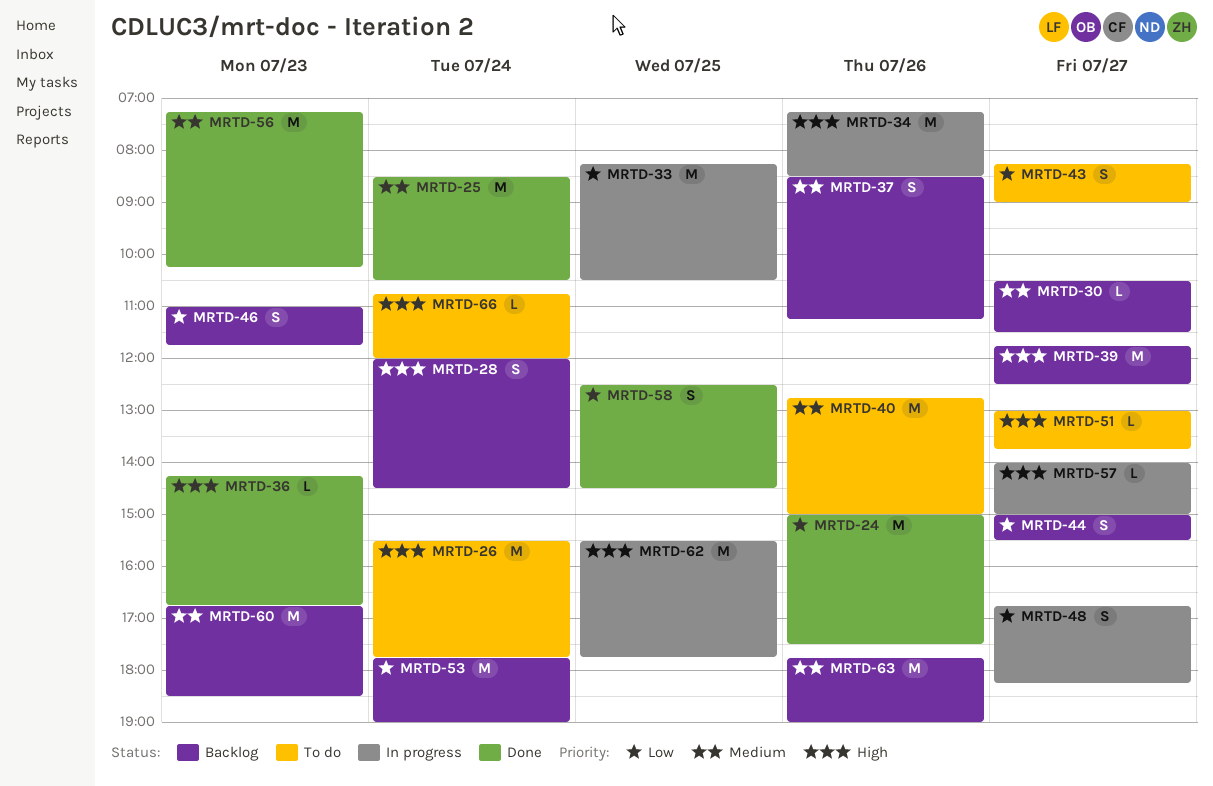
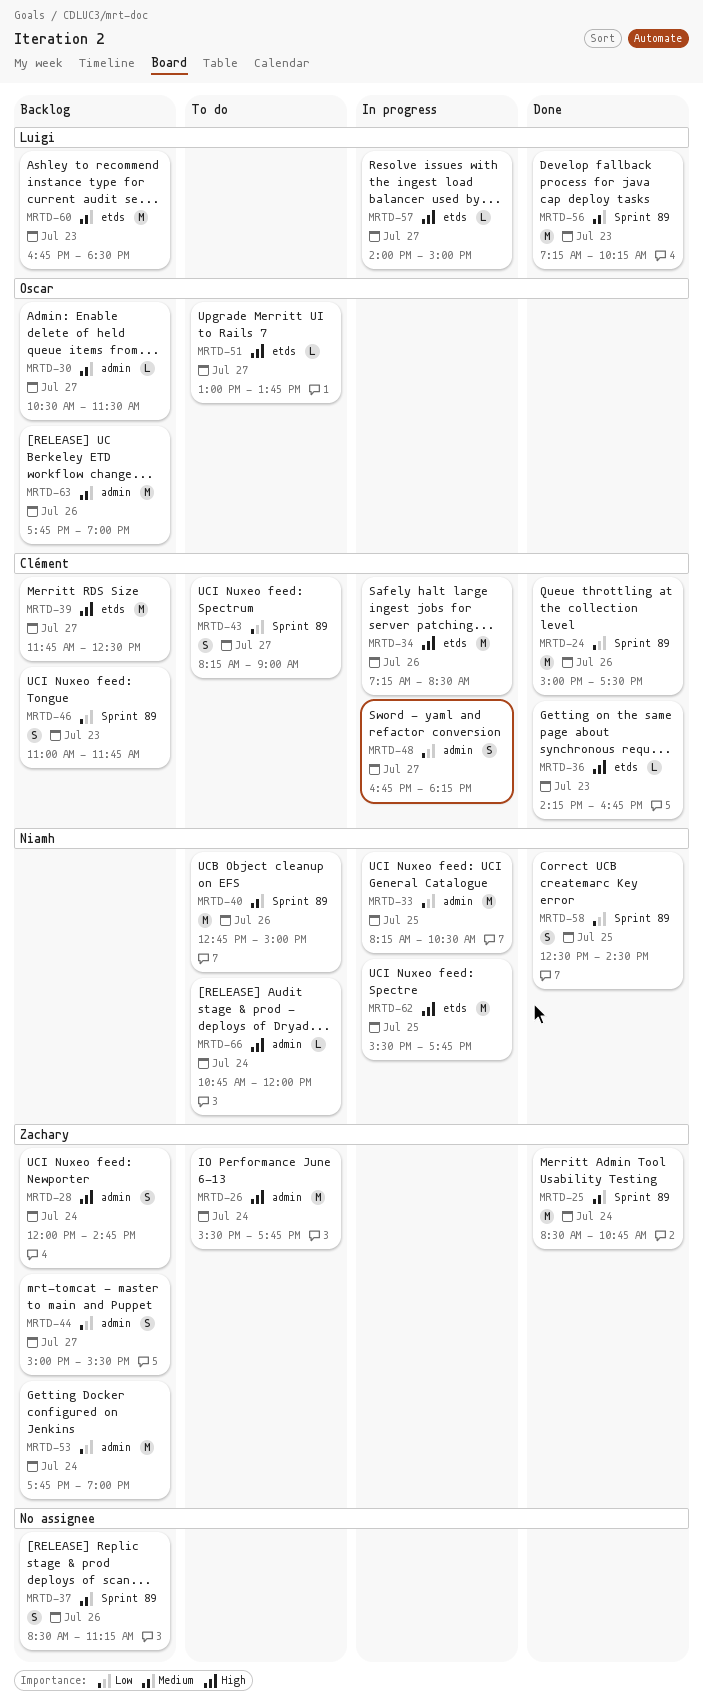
MRTD-25, ends: 10:30 -> 10:45
MRTD-28, ends: 14:30 -> 14:45

